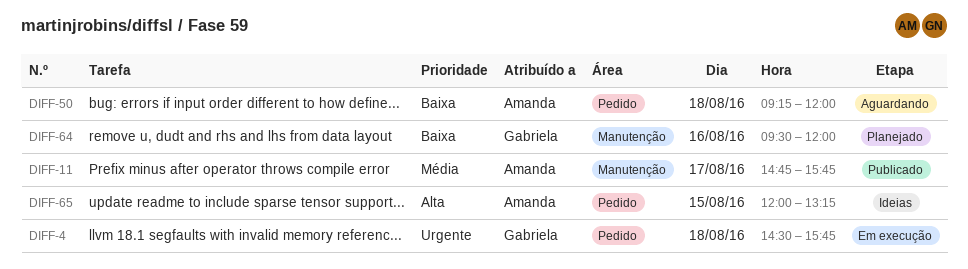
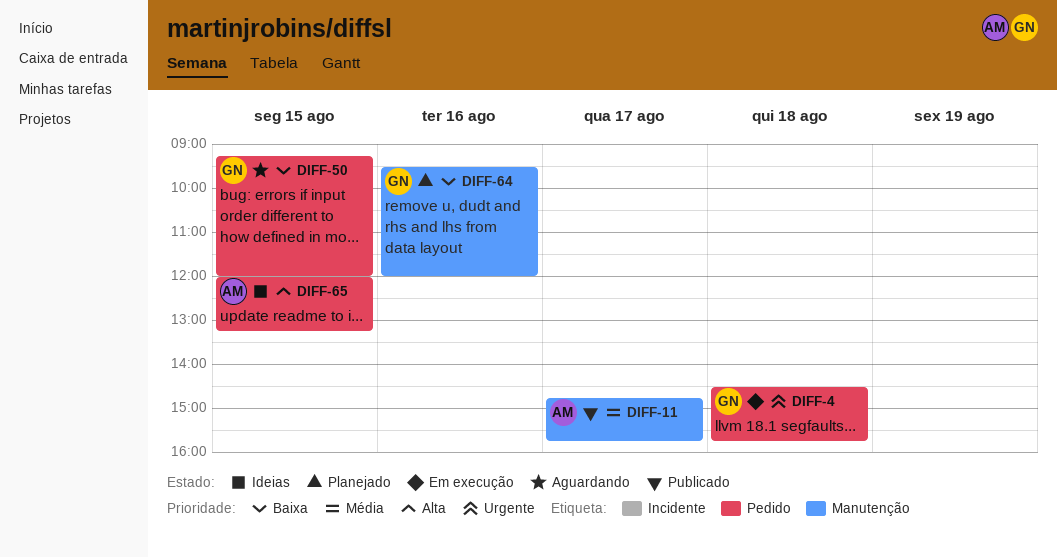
DIFF-50, owner: Amanda -> Gabriela
DIFF-50, day: Aug 18 -> Aug 15

